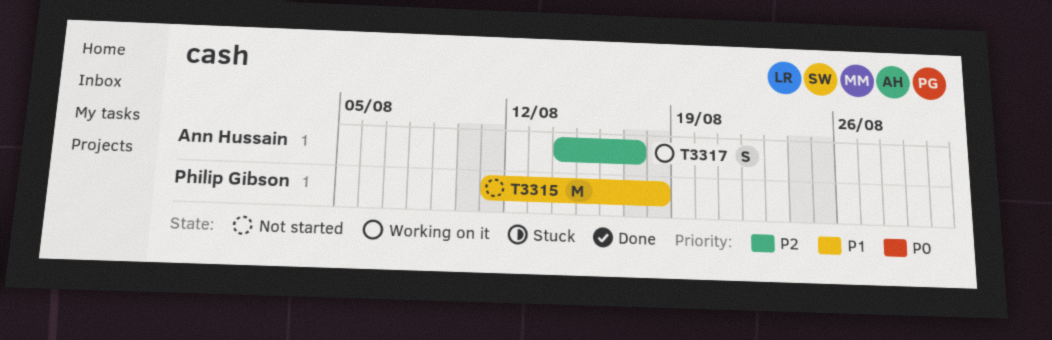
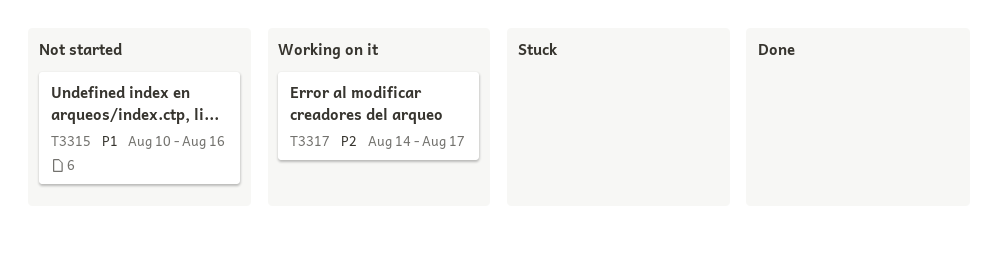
T3315, start: Aug 11 -> Aug 10
T3315, due: Aug 18 -> Aug 16

